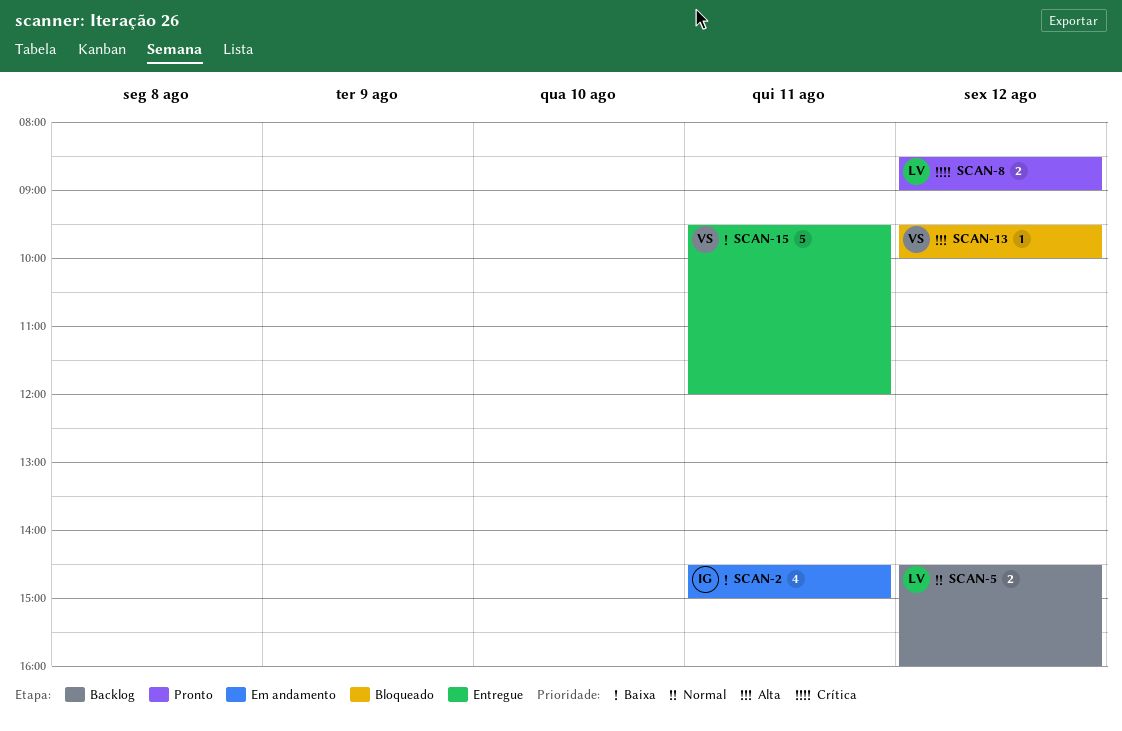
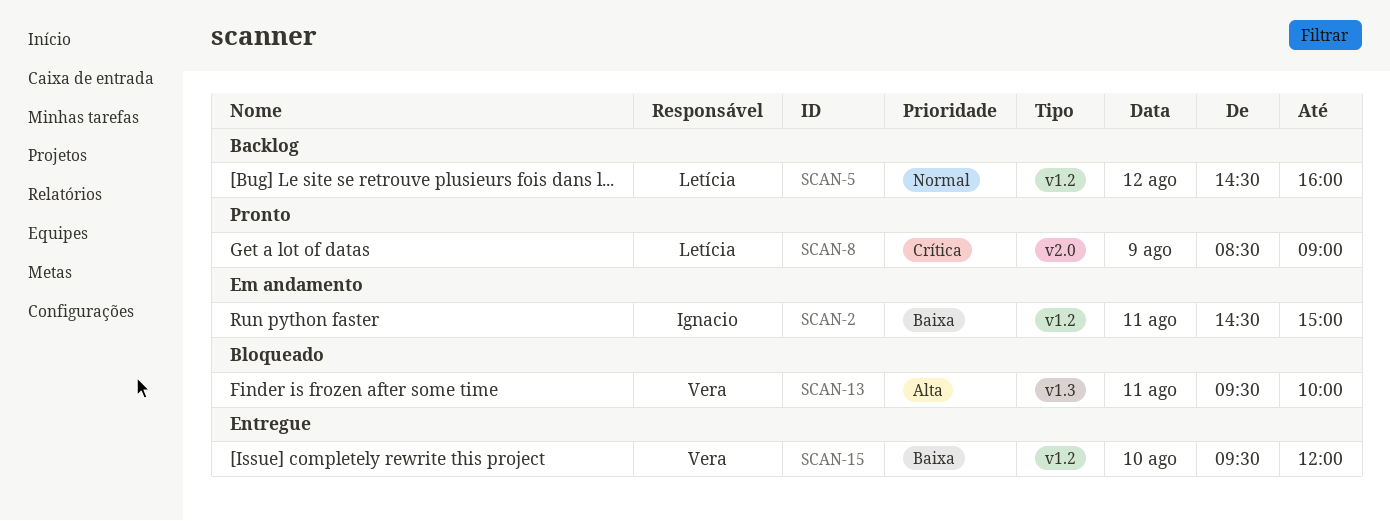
SCAN-8, day: Aug 12 -> Aug 9
SCAN-13, day: Aug 12 -> Aug 11
SCAN-15, day: Aug 11 -> Aug 10

